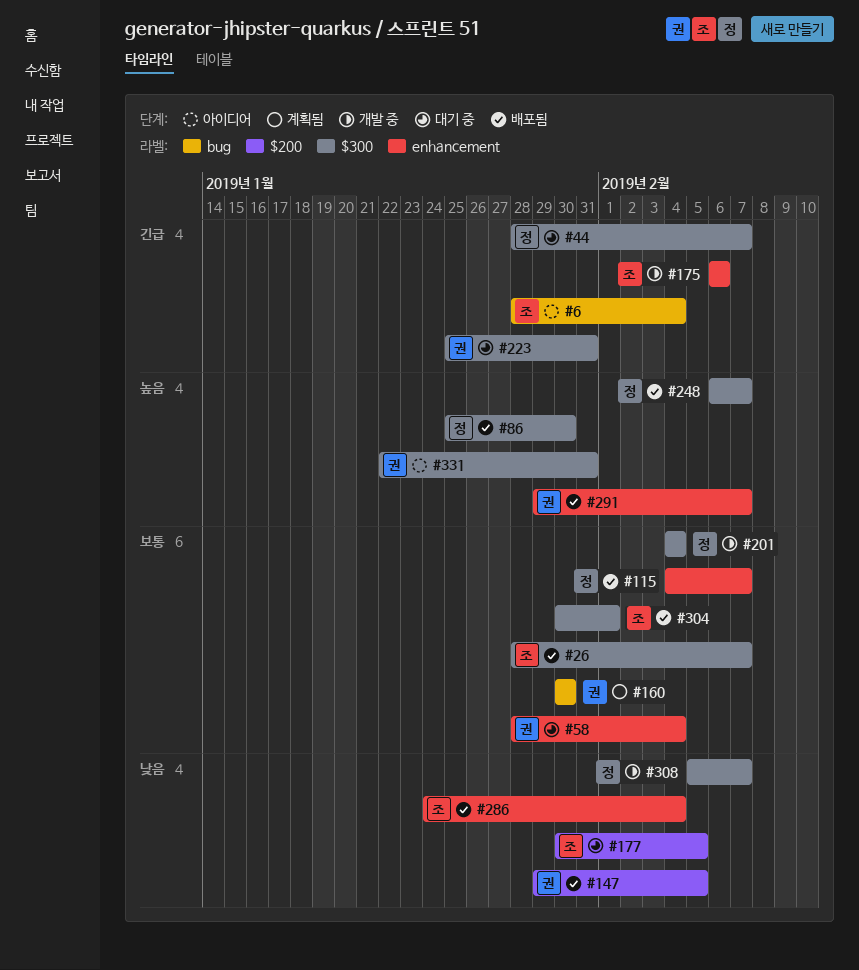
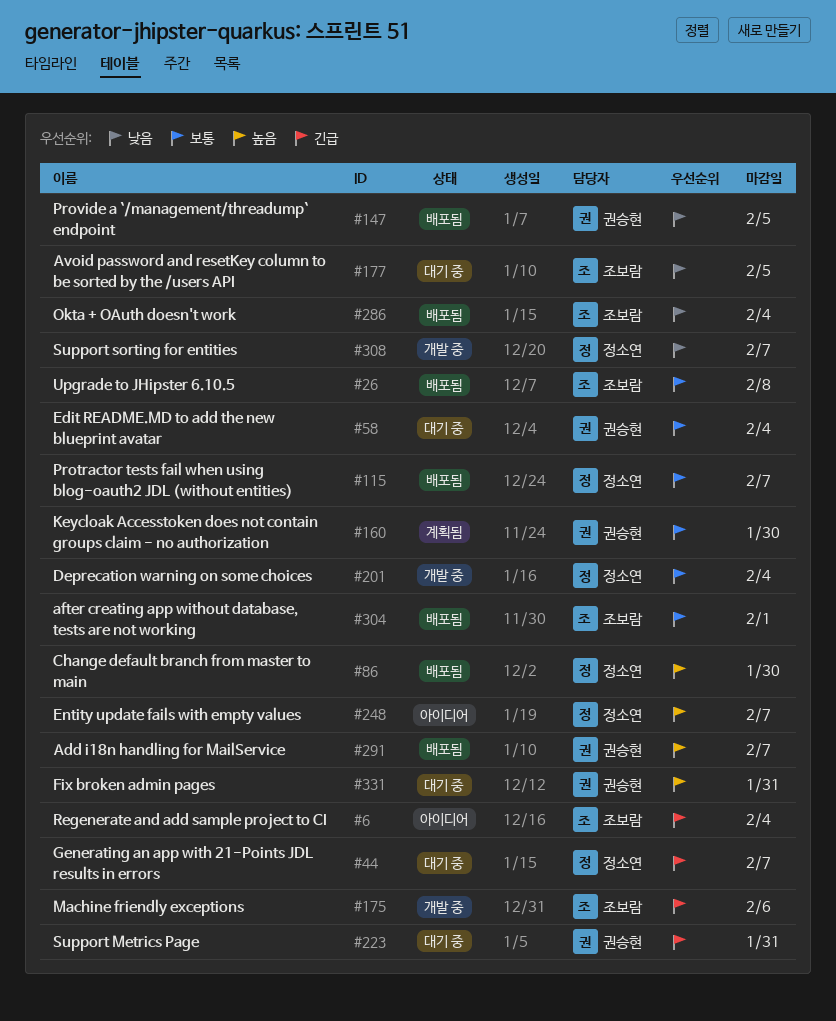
#26, due: Feb 7 -> Feb 8
#248, status: 배포됨 -> 아이디어
#331, status: 아이디어 -> 대기 중

